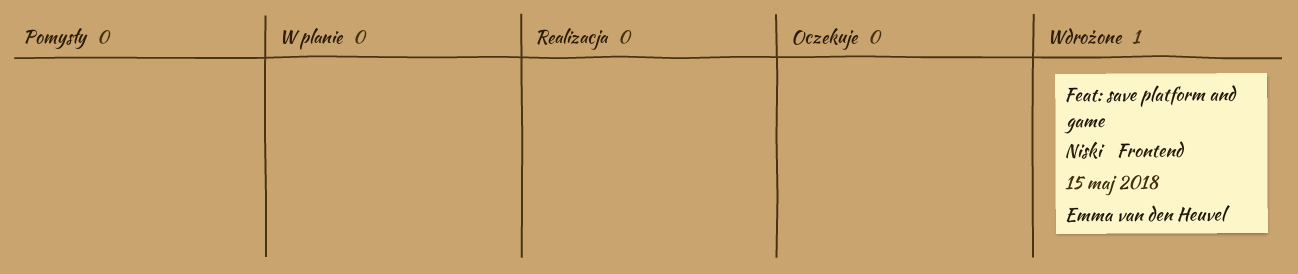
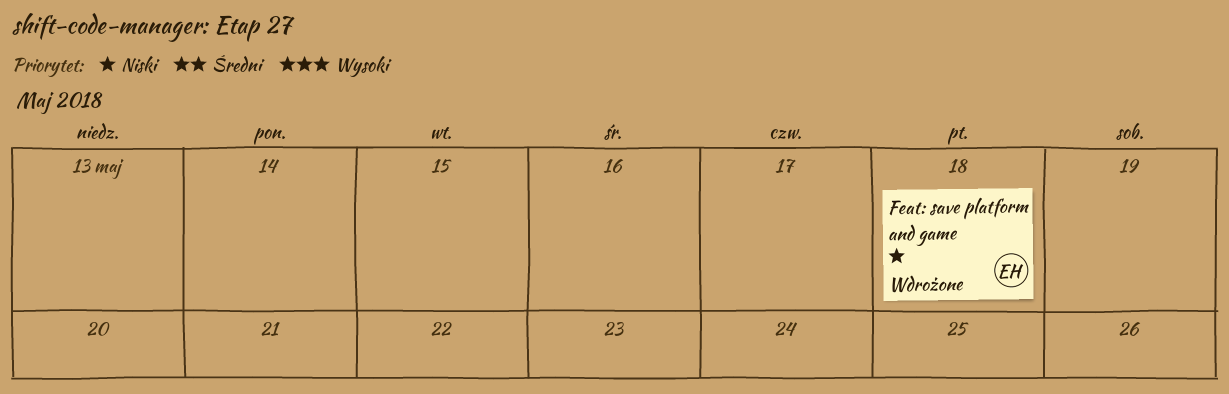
Feat: save platform and game, due: May 15 -> May 18

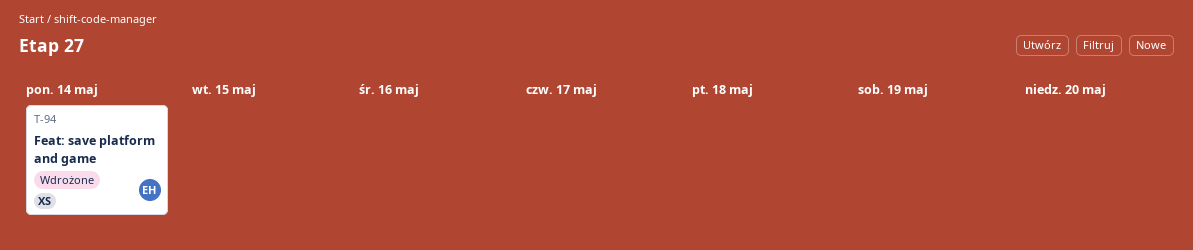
Feat: save platform and game, due: May 18 -> May 14

